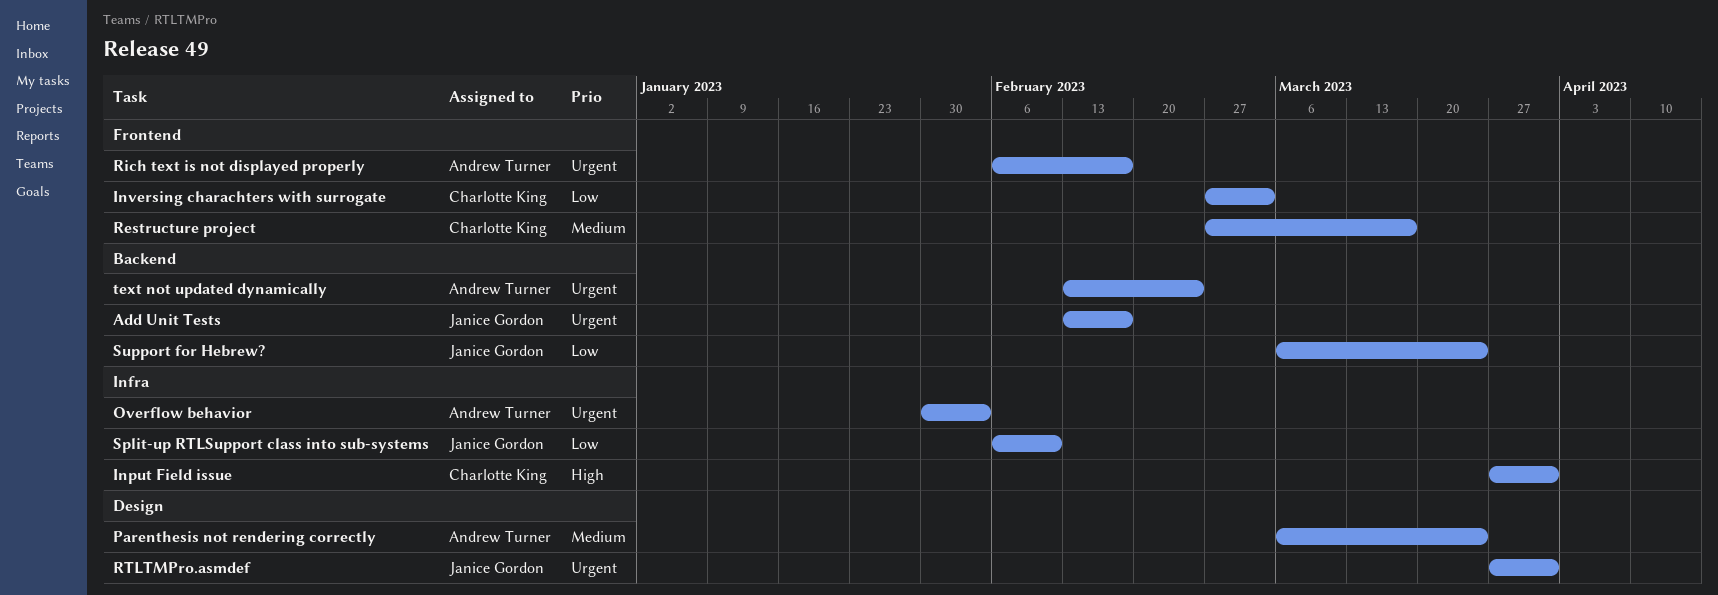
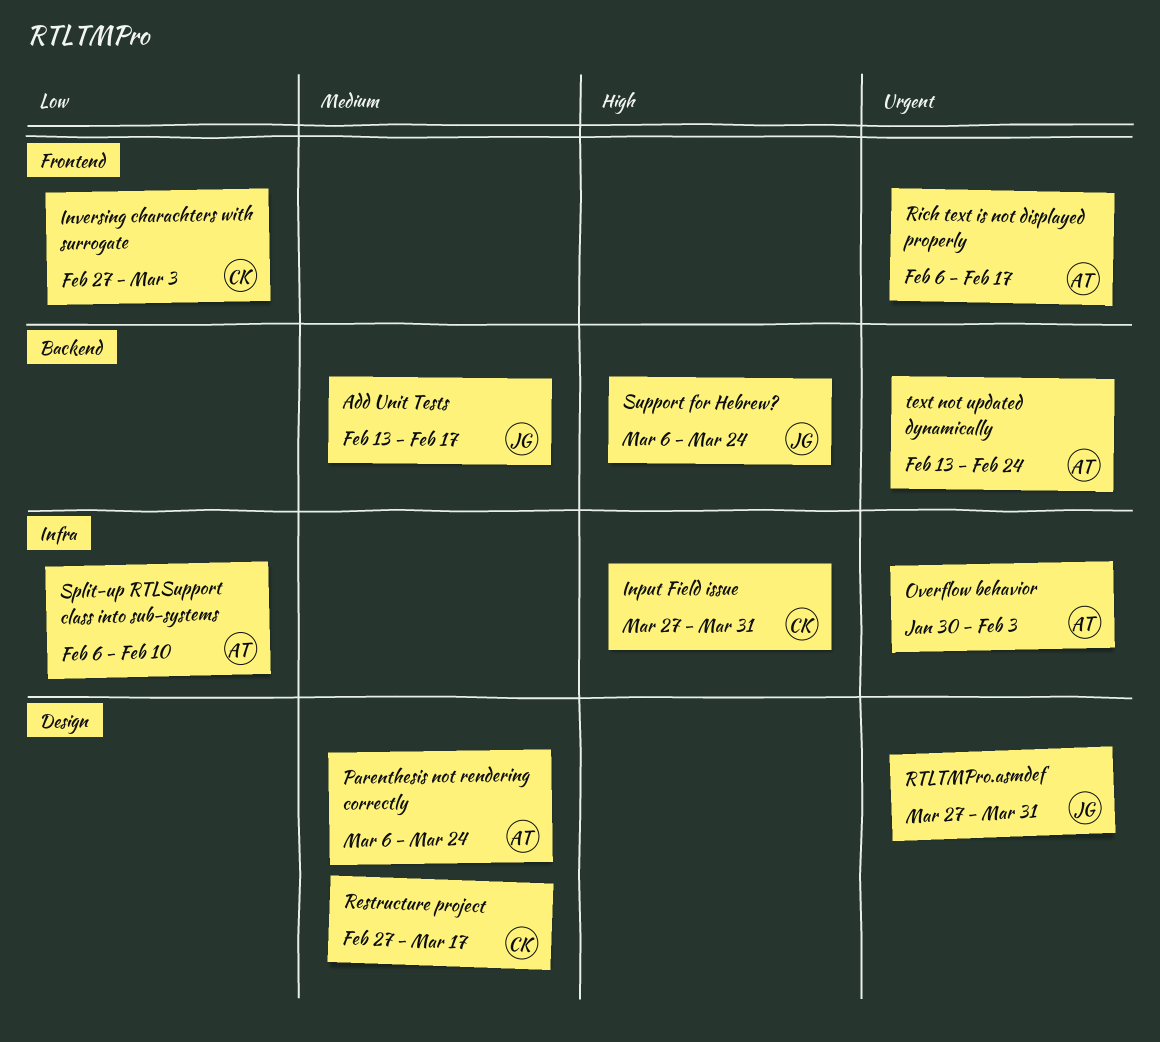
Add Unit Tests, priority: Urgent -> Medium
Restructure project, label: Frontend -> Design
Split-up RTLSupport class into sub-systems, owner: Janice Gordon -> Andrew Turner
Support for Hebrew?, priority: Low -> High

